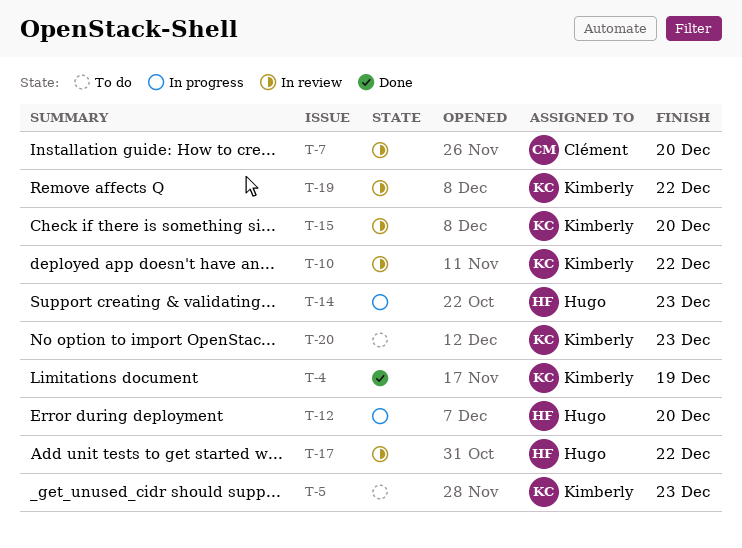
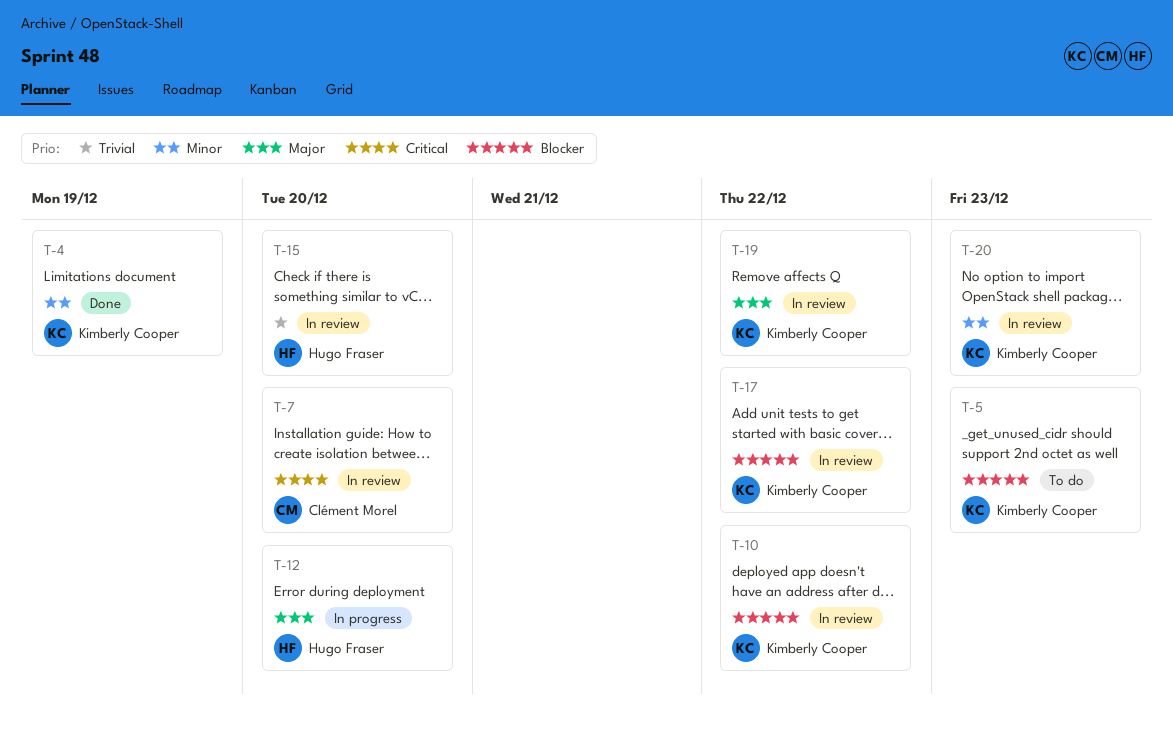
T-14: present -> none
T-15, owner: Kimberly Cooper -> Hugo Fraser
T-17, owner: Hugo Fraser -> Kimberly Cooper
T-20, status: To do -> In review

